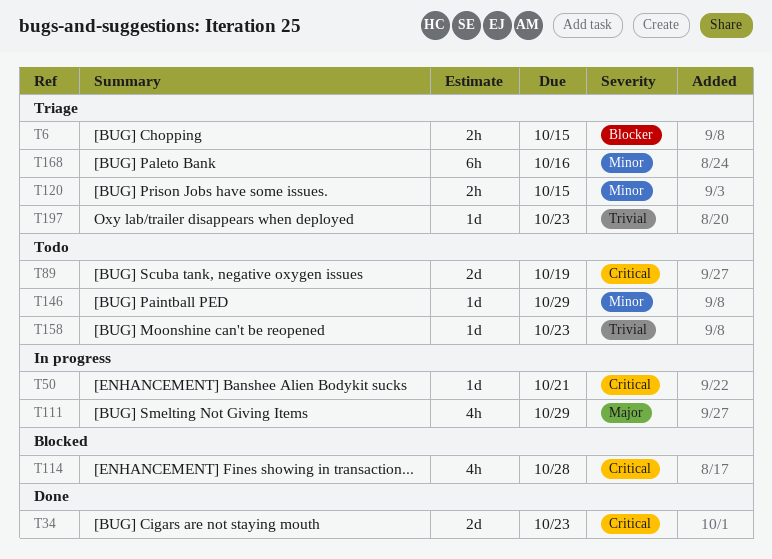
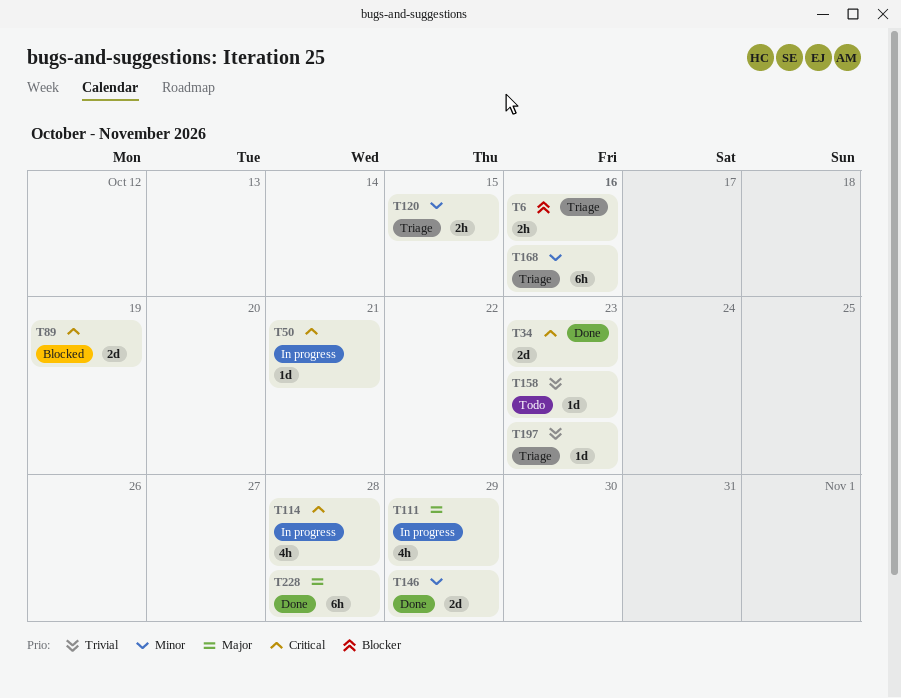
T6, due: Oct 15 -> Oct 16
T89, status: Todo -> Blocked
T114, status: Blocked -> In progress
T146, status: Todo -> Done
T146, estimate: 1d -> 2d
T228: none -> present

